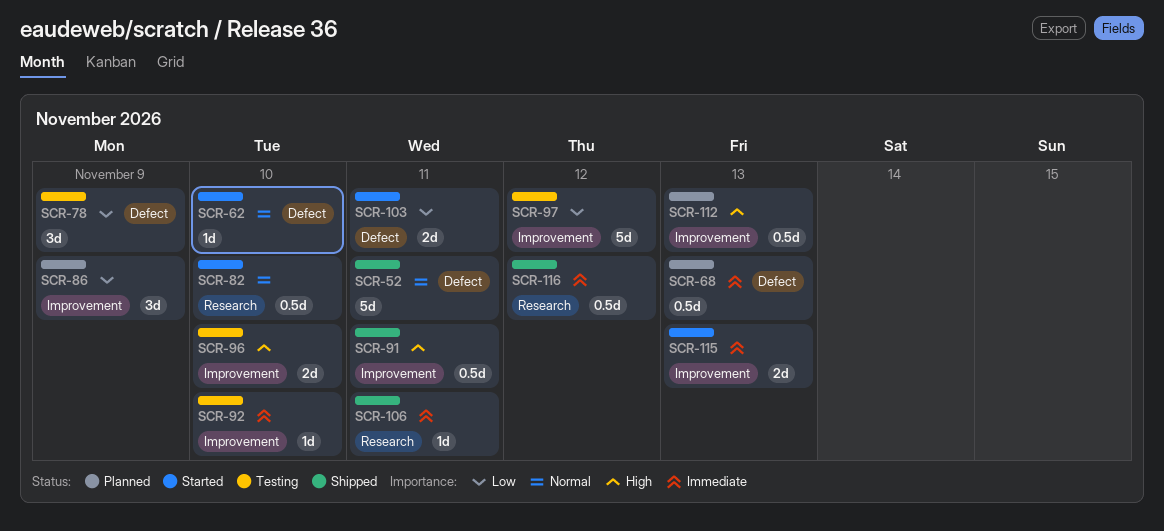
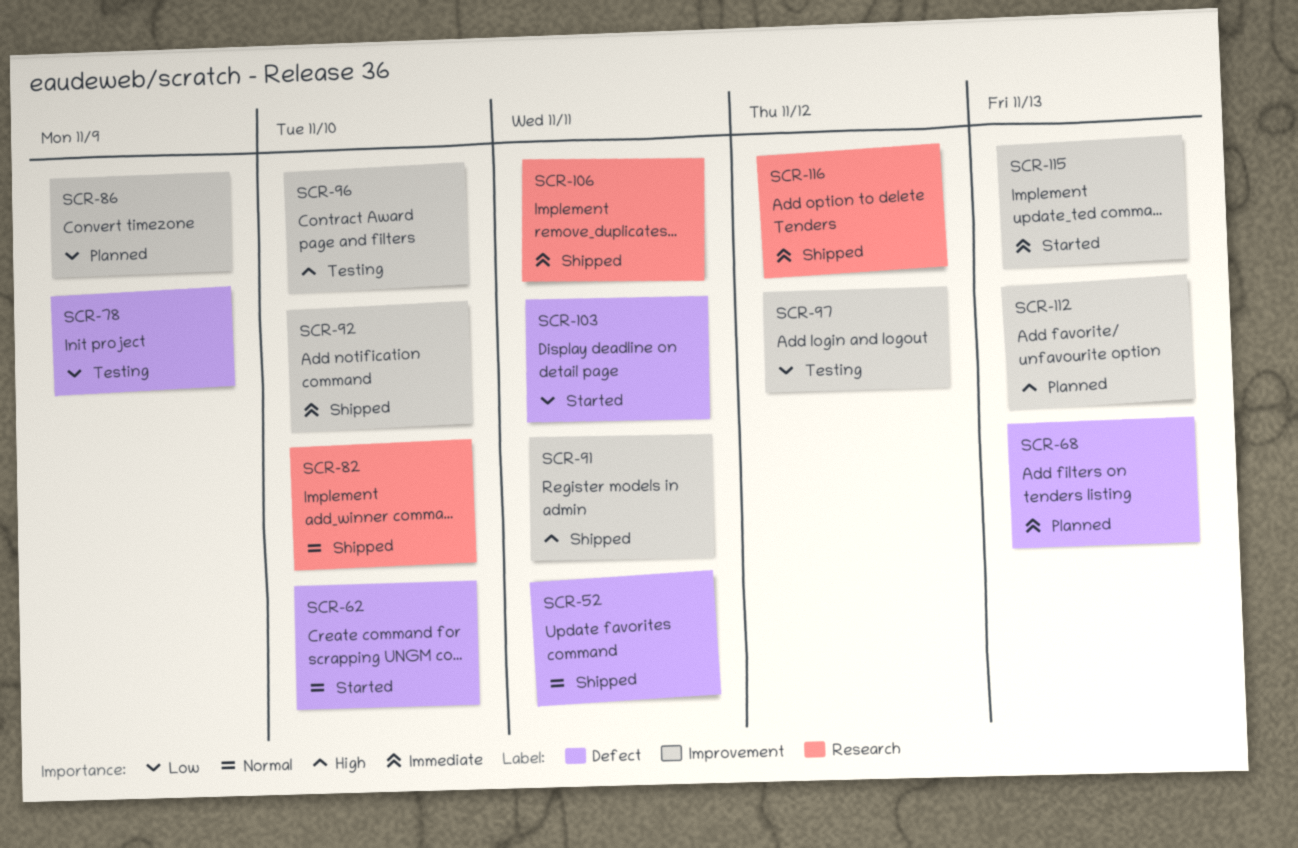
SCR-82, status: Started -> Shipped
SCR-92, status: Testing -> Shipped

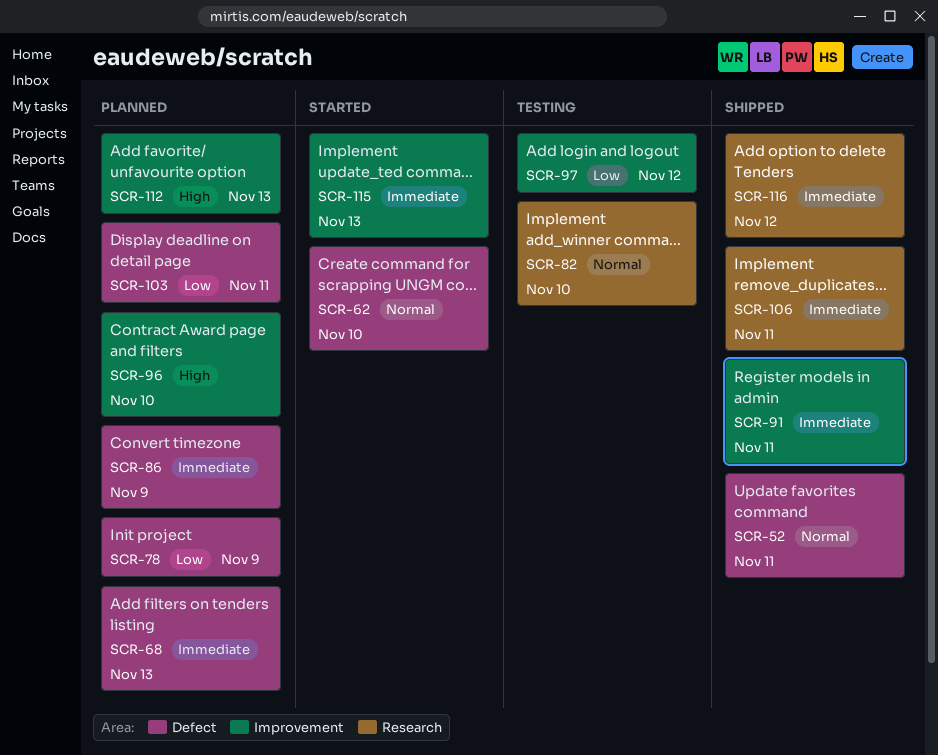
SCR-78, status: Testing -> Planned
SCR-82, status: Shipped -> Testing
SCR-86, priority: Low -> Immediate
SCR-86, label: Improvement -> Defect
SCR-91, priority: High -> Immediate
SCR-92: present -> none
SCR-96, status: Testing -> Planned
SCR-103, status: Started -> Planned

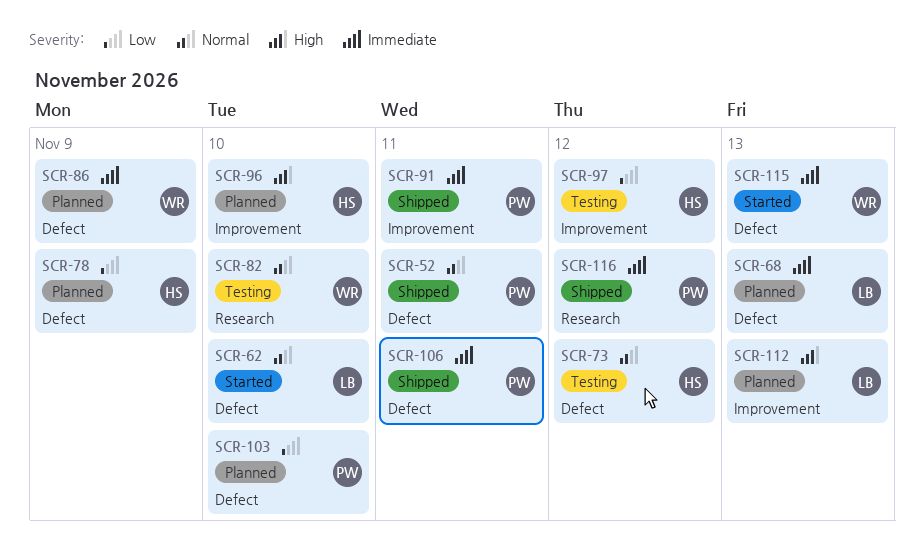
SCR-73: none -> present
SCR-103, due: Nov 11 -> Nov 10
SCR-106, label: Research -> Defect
SCR-115, label: Improvement -> Defect

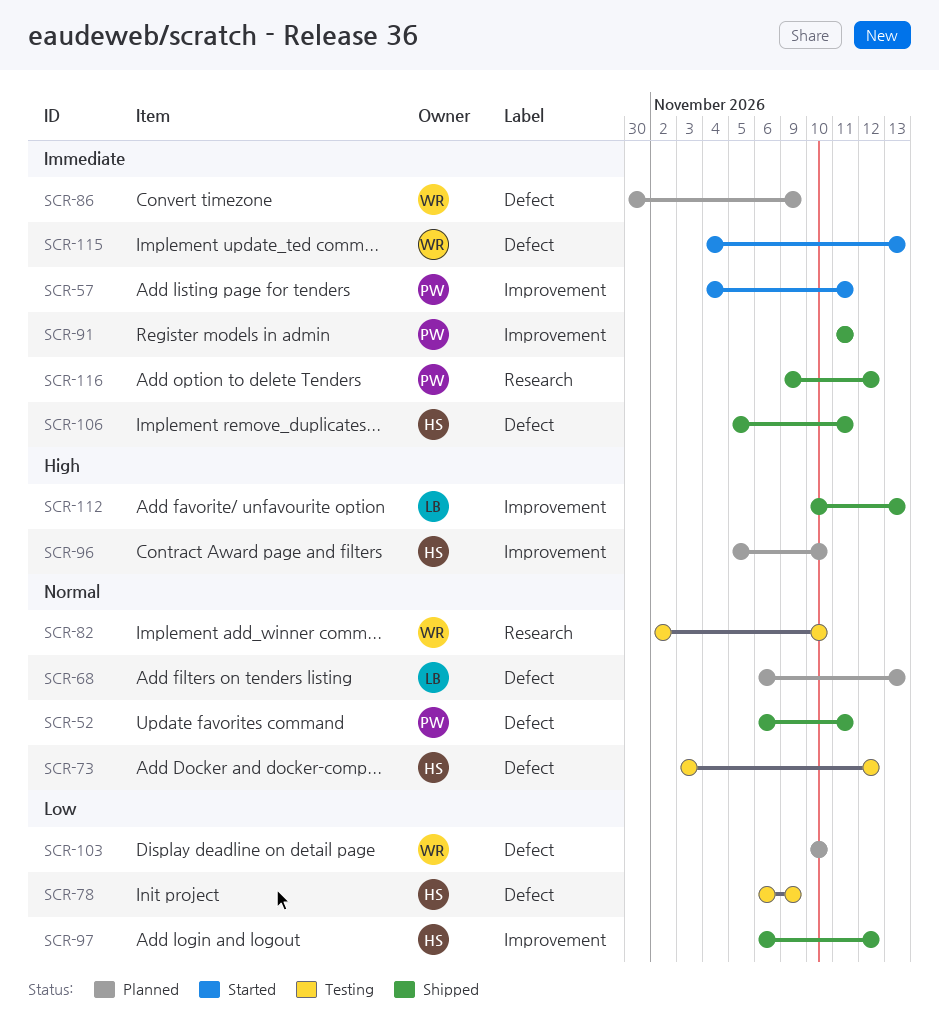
SCR-57: none -> present
SCR-62: present -> none
SCR-68, priority: Immediate -> Normal
SCR-78, status: Planned -> Testing
SCR-97, status: Testing -> Shipped
SCR-103, owner: PW -> WR
SCR-106, owner: PW -> HS
SCR-112, status: Planned -> Shipped

